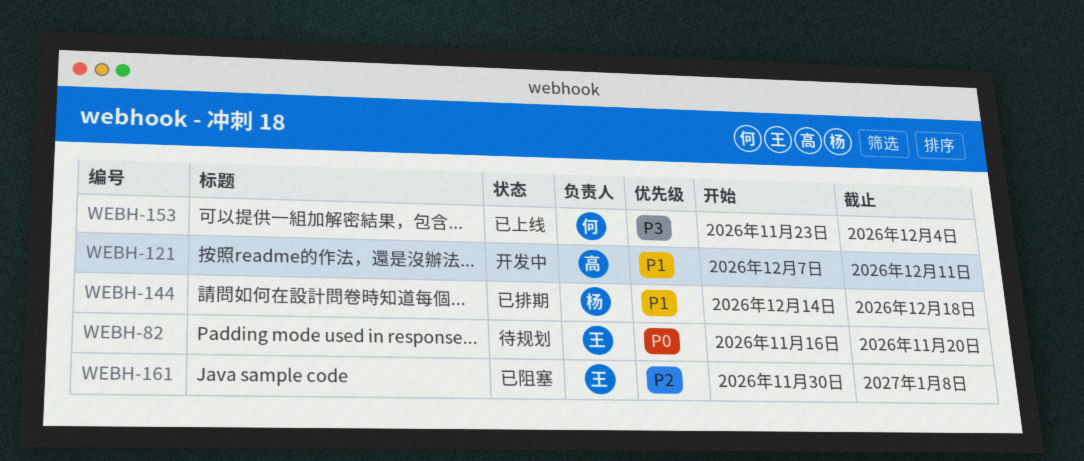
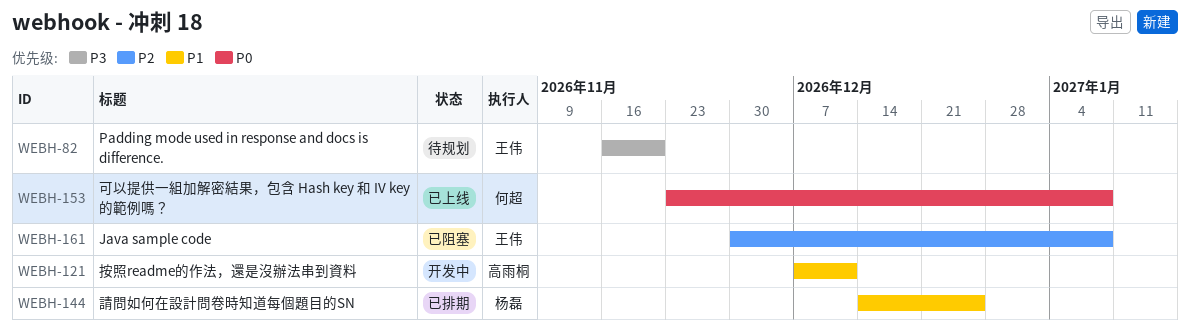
WEBH-82, priority: P0 -> P3
WEBH-144, due: Dec 18 -> Dec 25
WEBH-153, priority: P3 -> P0
WEBH-153, due: Dec 4 -> Jan 8

